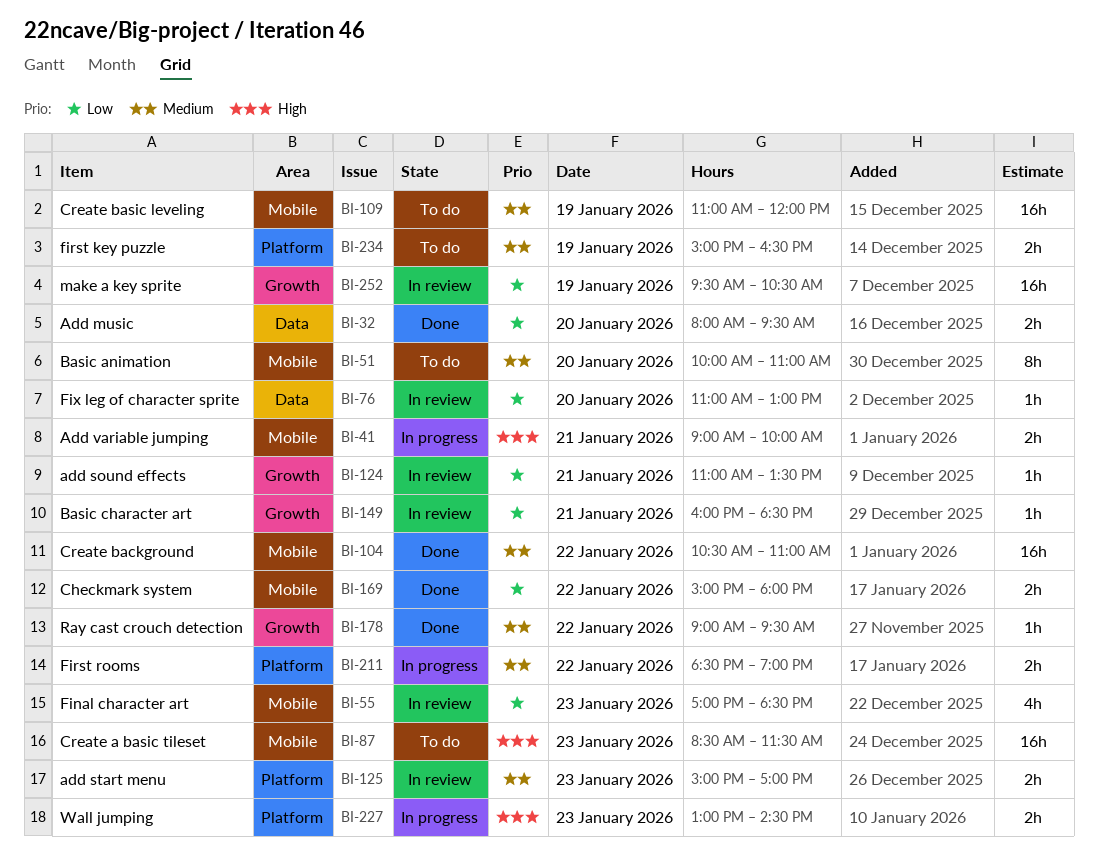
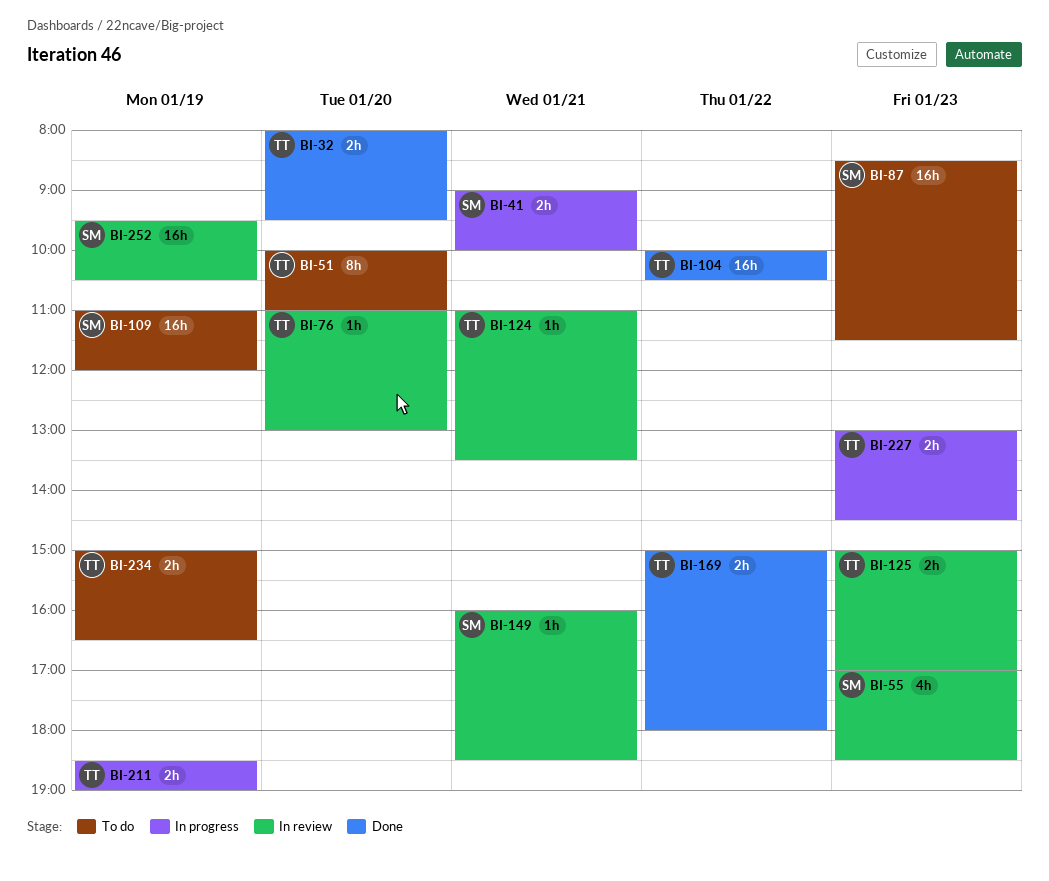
BI-104, begins: 10:30 -> 10:00
BI-104, ends: 11:00 -> 10:30
BI-178: present -> none
BI-211, day: Jan 22 -> Jan 19

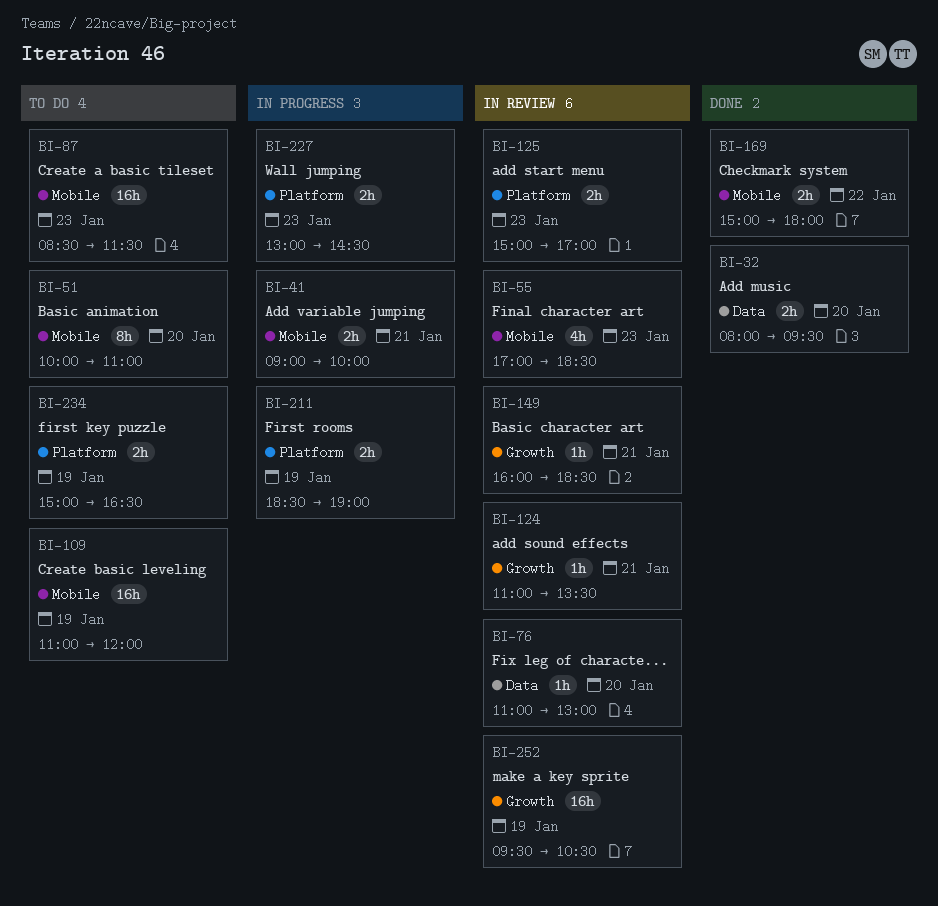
BI-104: present -> none

